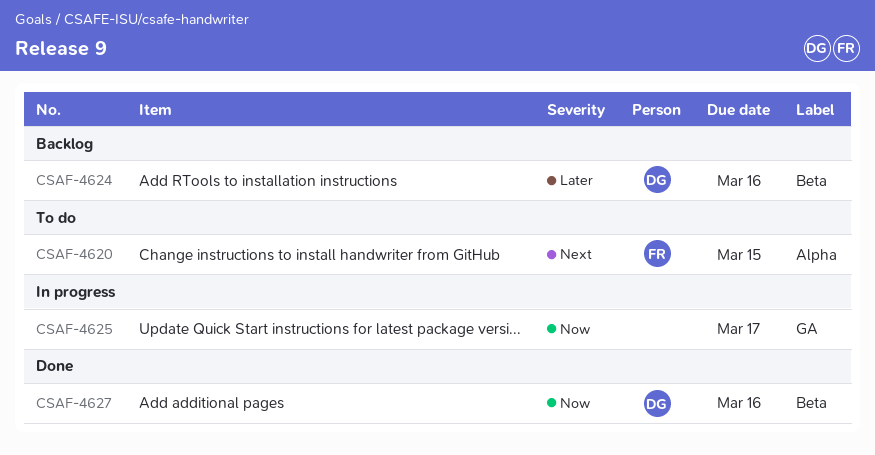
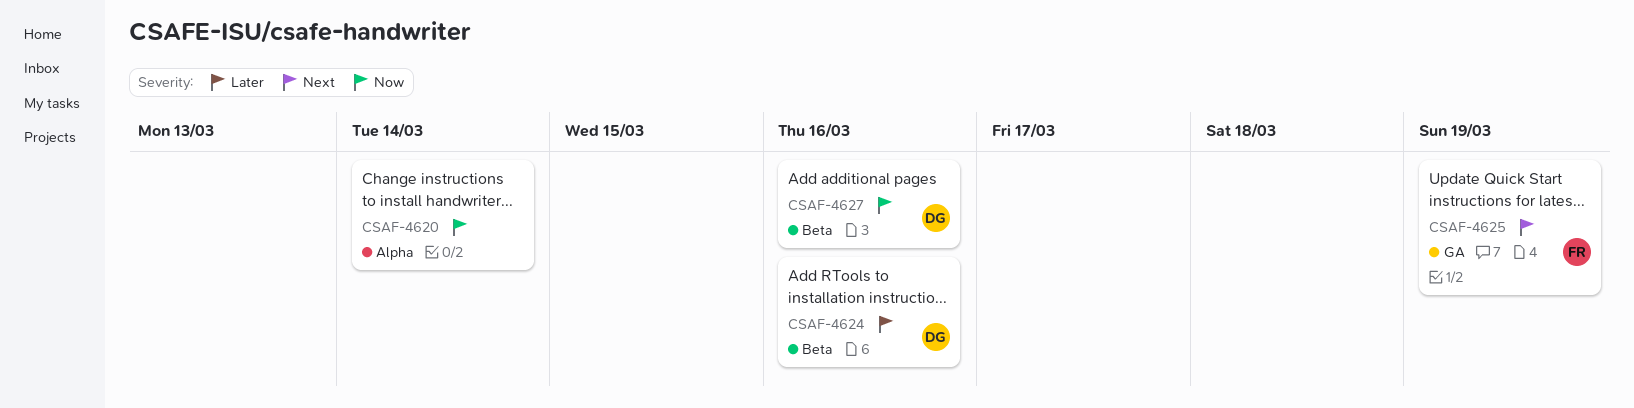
CSAF-4620, owner: FR -> none
CSAF-4620, priority: Next -> Now
CSAF-4620, due: Mar 15 -> Mar 14
CSAF-4625, owner: none -> FR
CSAF-4625, priority: Now -> Next
CSAF-4625, due: Mar 17 -> Mar 19

